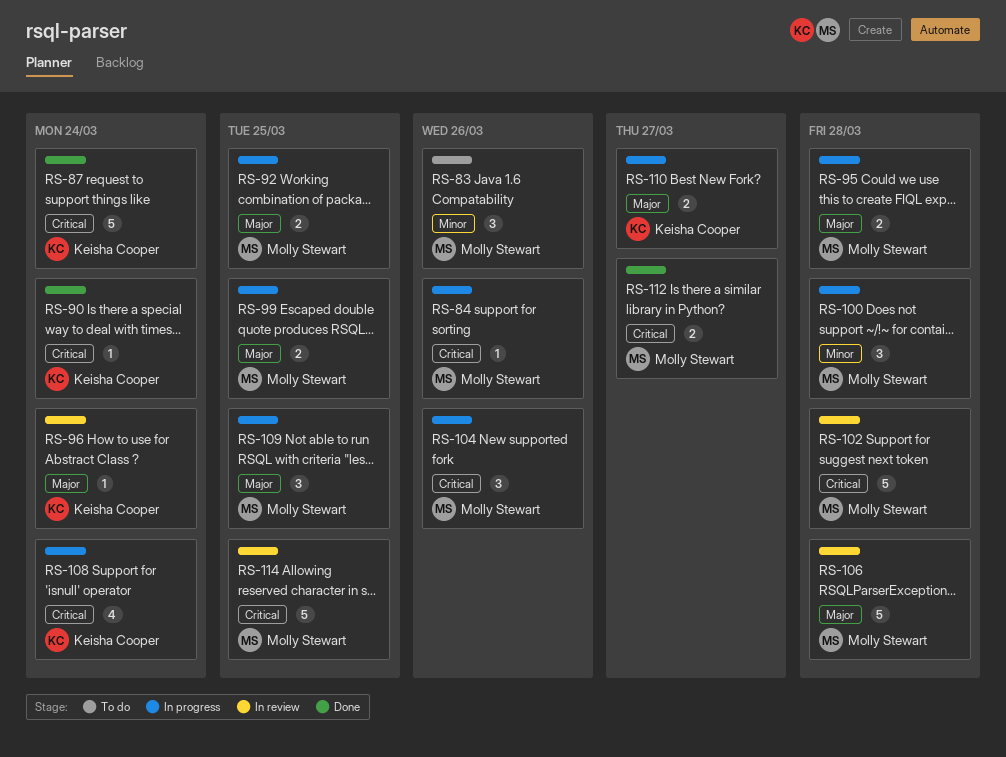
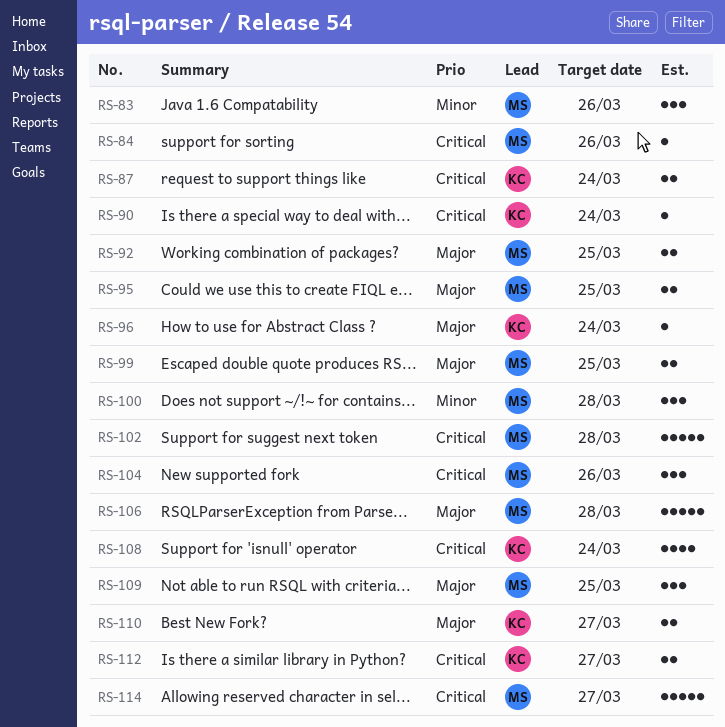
RS-87, estimate: 5 -> 2
RS-95, due: Mar 28 -> Mar 25
RS-112, owner: Molly Stewart -> Keisha Cooper
RS-114, due: Mar 25 -> Mar 27

